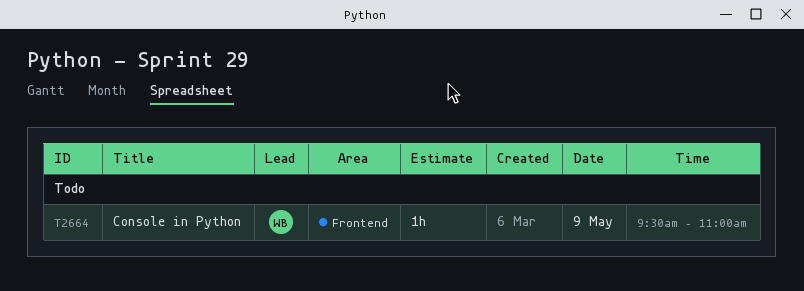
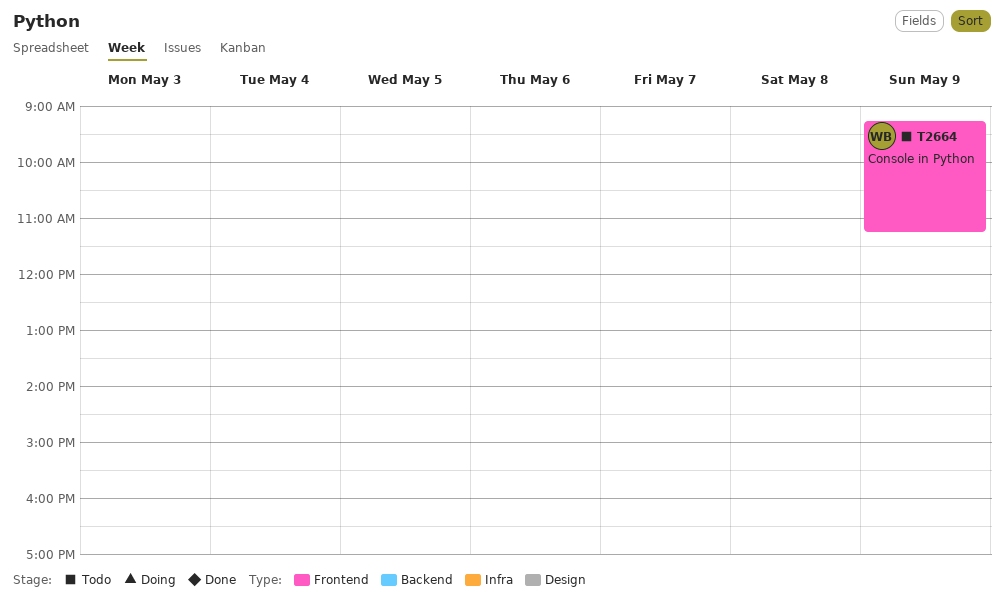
T2664, begins: 09:30 -> 09:15
T2664, ends: 11:00 -> 11:15

